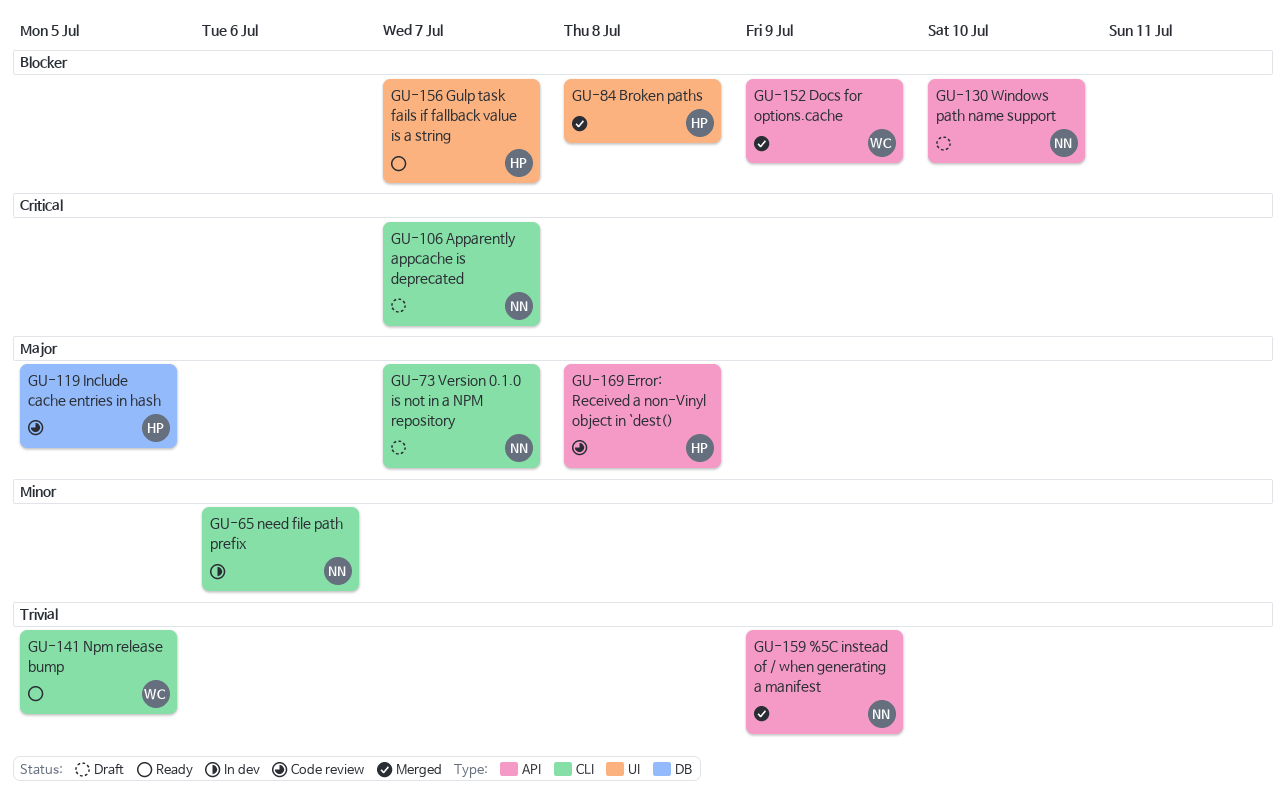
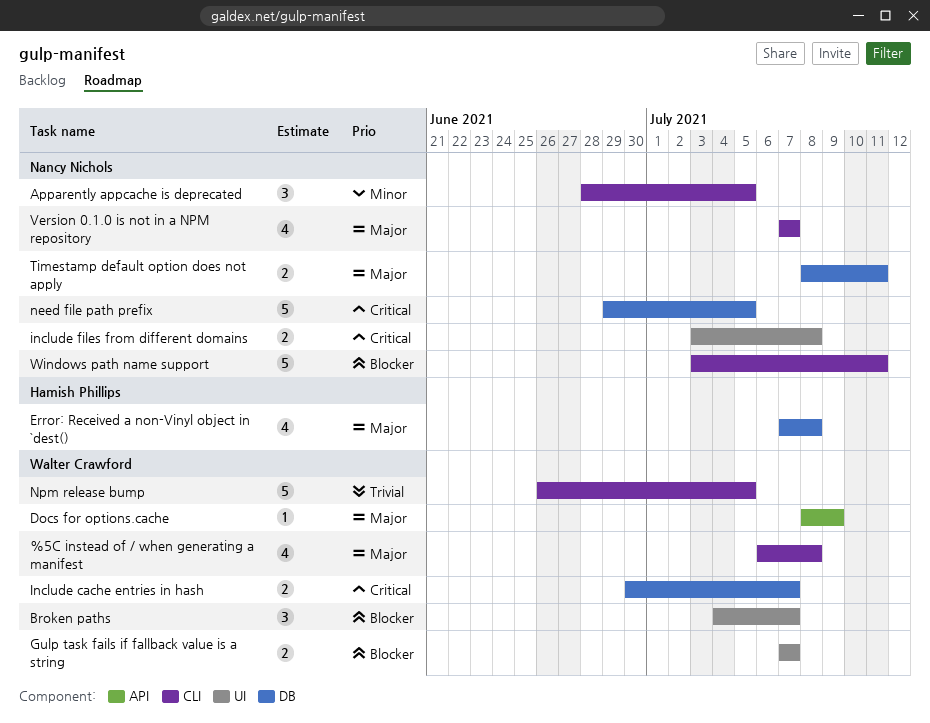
%5C instead of / when generating a manifest, owner: Nancy Nichols -> Walter Crawford
%5C instead of / when generating a manifest, priority: Trivial -> Major
%5C instead of / when generating a manifest, label: API -> CLI
%5C instead of / when generating a manifest, due: Jul 9 -> Jul 8
Apparently appcache is deprecated, priority: Critical -> Minor
Apparently appcache is deprecated, due: Jul 7 -> Jul 5
Broken paths, owner: Hamish Phillips -> Walter Crawford
Broken paths, due: Jul 8 -> Jul 7
Docs for options.cache, priority: Blocker -> Major
Error: Received a non-Vinyl object in `dest(), label: API -> DB
Gulp task fails if fallback value is a string, owner: Hamish Phillips -> Walter Crawford
Include cache entries in hash, owner: Hamish Phillips -> Walter Crawford
Include cache entries in hash, priority: Major -> Critical
Include cache entries in hash, due: Jul 5 -> Jul 7
include files from different domains: none -> present
need file path prefix, priority: Minor -> Critical
need file path prefix, label: CLI -> DB
need file path prefix, due: Jul 6 -> Jul 5
Timestamp default option does not apply: none -> present
Windows path name support, label: API -> CLI
Windows path name support, due: Jul 10 -> Jul 11

